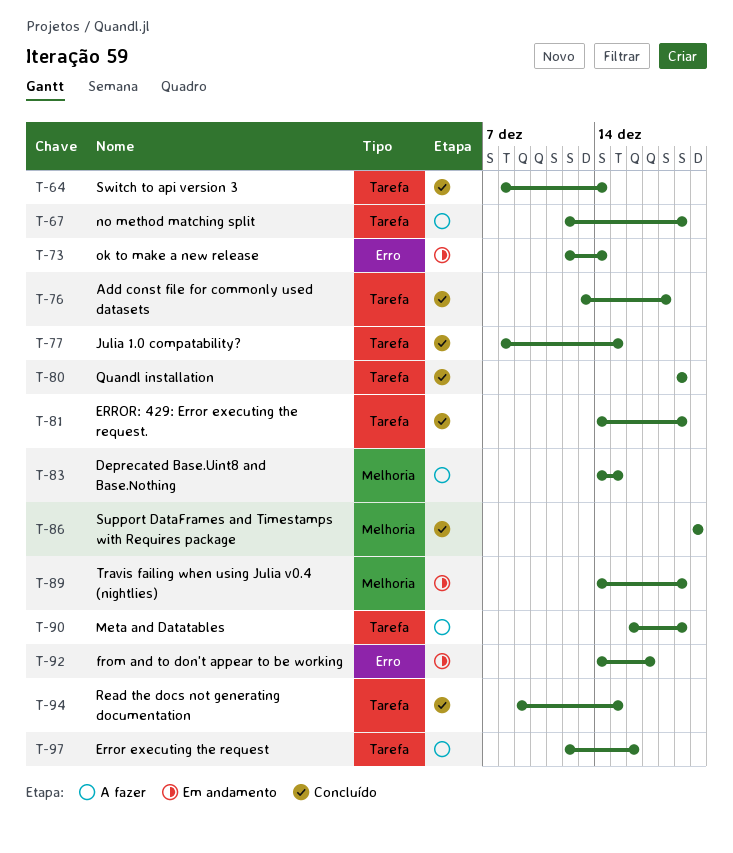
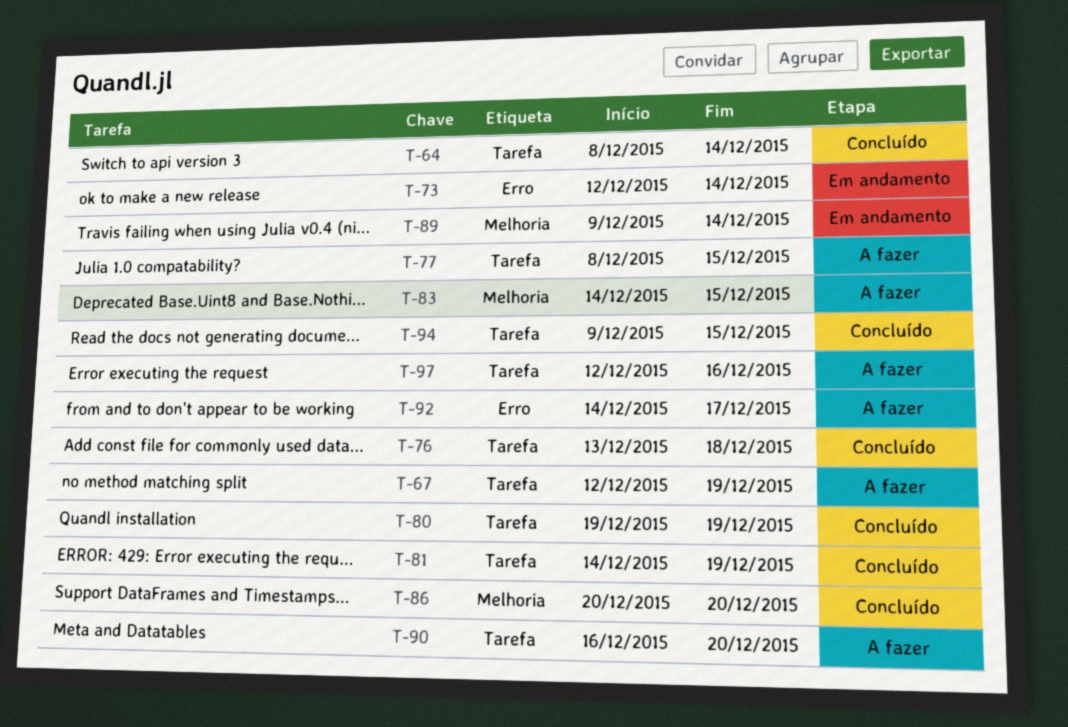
T-77, status: Concluído -> A fazer
T-89, start: Dec 14 -> Dec 9
T-89, due: Dec 19 -> Dec 14
T-90, due: Dec 19 -> Dec 20
T-92, status: Em andamento -> A fazer

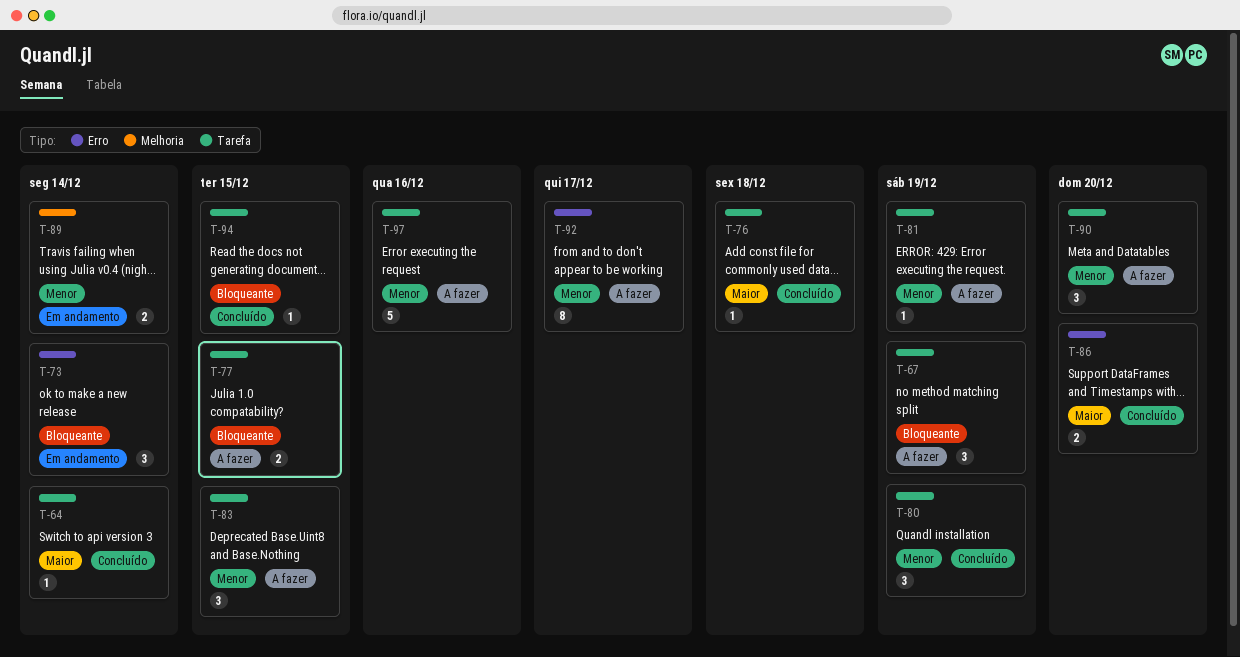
T-81, status: Concluído -> A fazer
T-83, label: Melhoria -> Tarefa
T-86, label: Melhoria -> Erro

